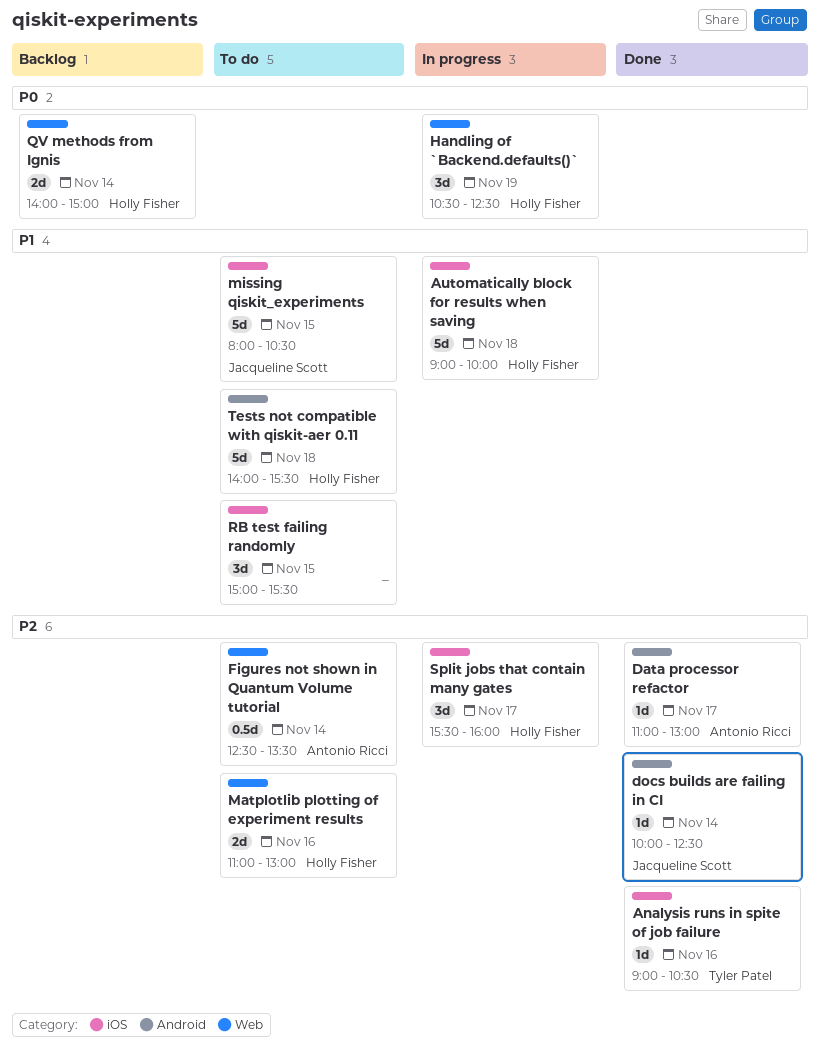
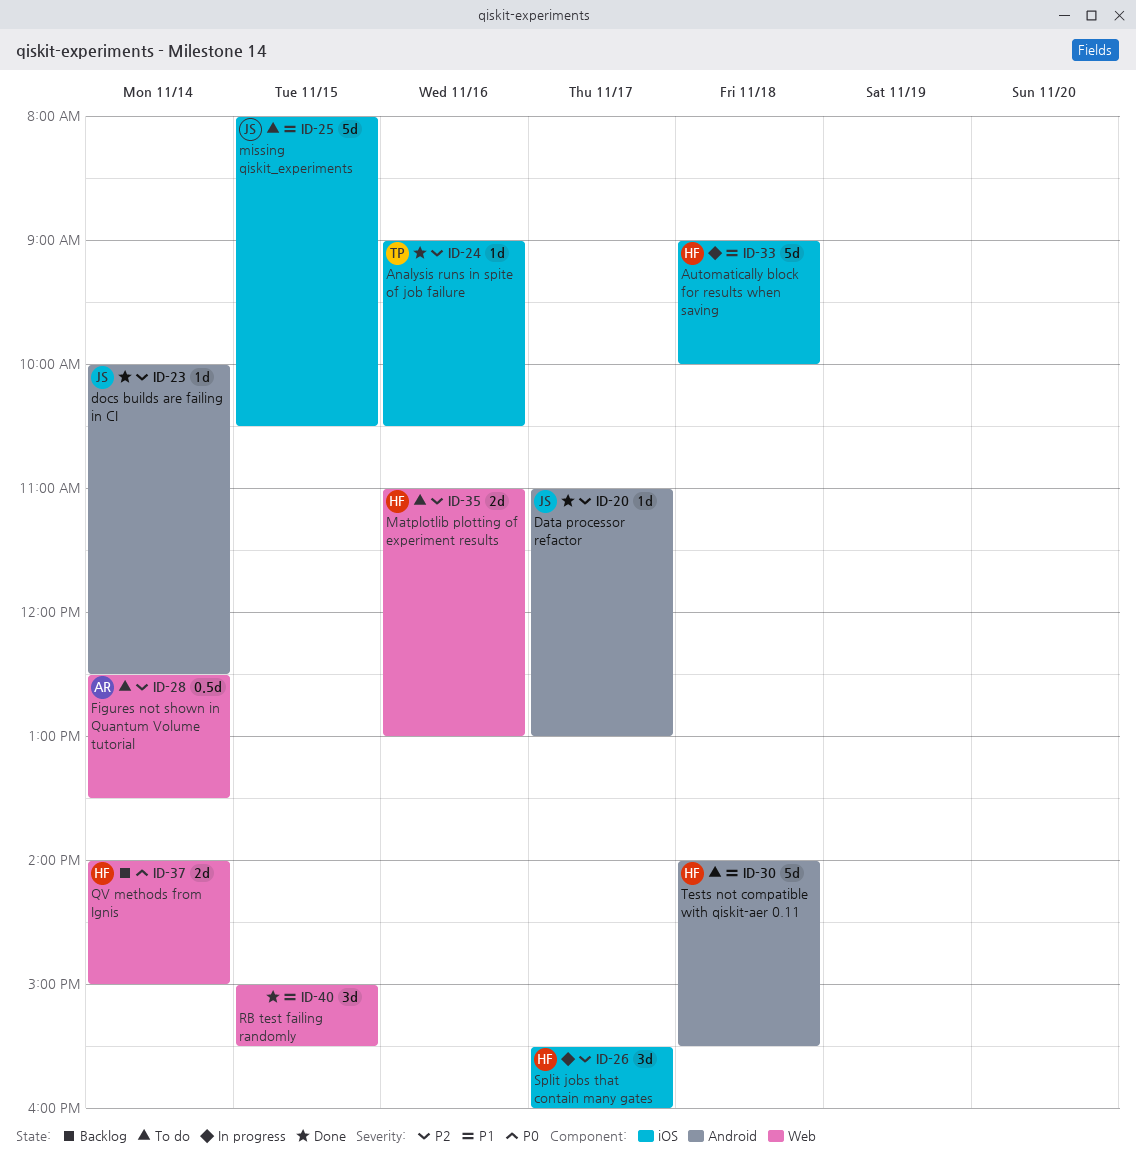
Data processor refactor, owner: Antonio Ricci -> Jacqueline Scott
Handling of `Backend.defaults()`: present -> none
RB test failing randomly, status: To do -> Done
RB test failing randomly, label: iOS -> Web

